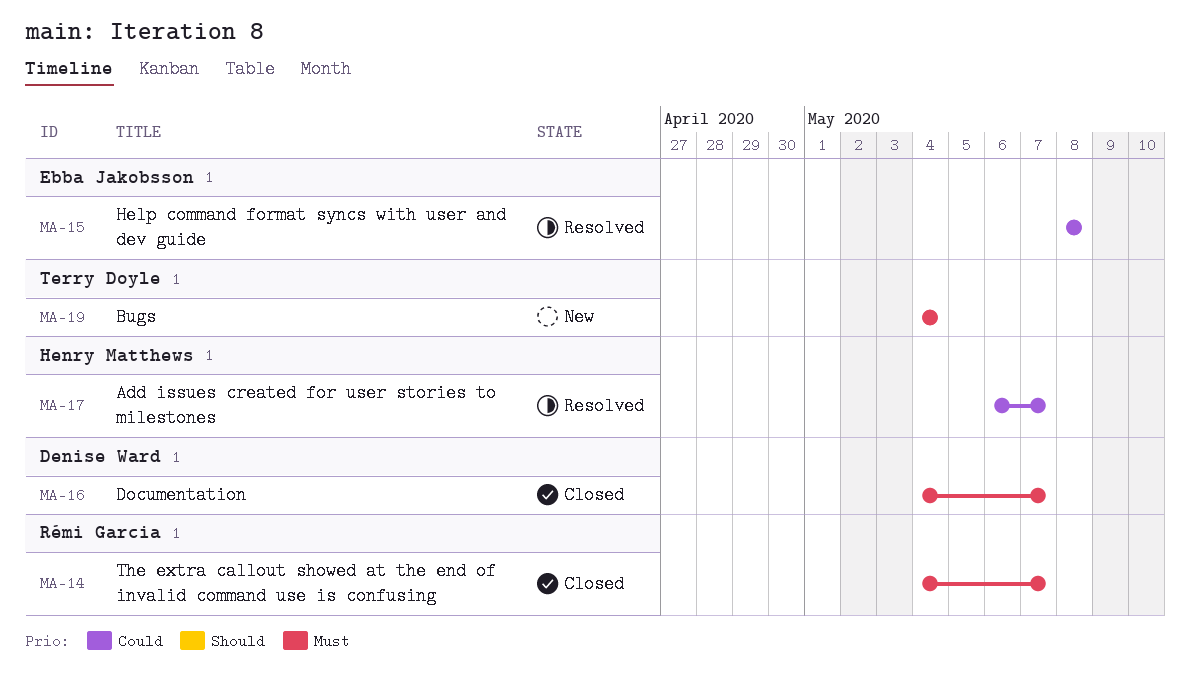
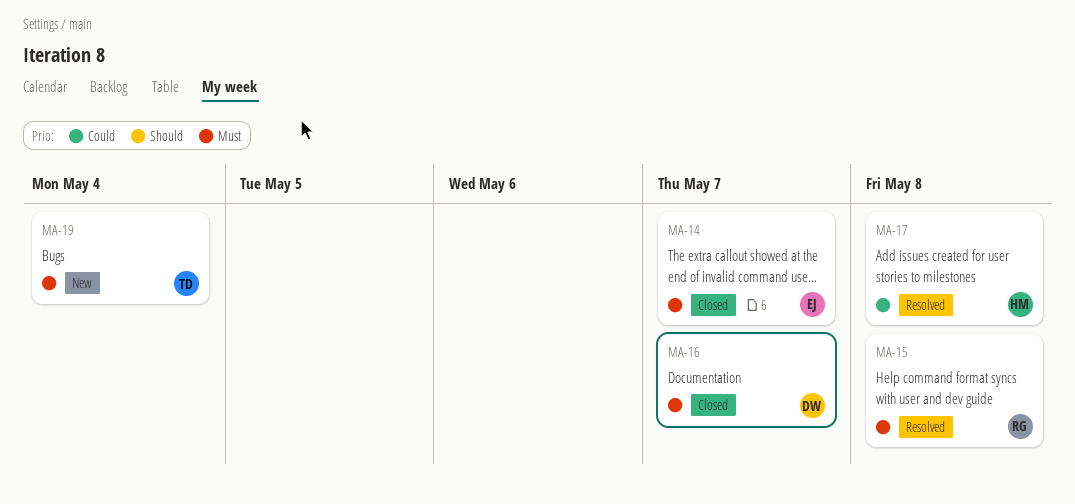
MA-14, owner: Rémi Garcia -> Ebba Jakobsson
MA-15, owner: Ebba Jakobsson -> Rémi Garcia
MA-15, priority: Could -> Must
MA-17, due: May 7 -> May 8

